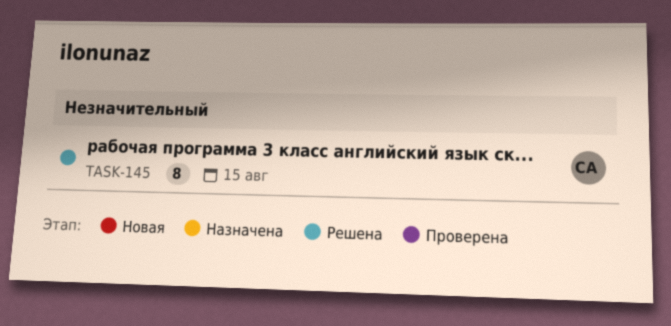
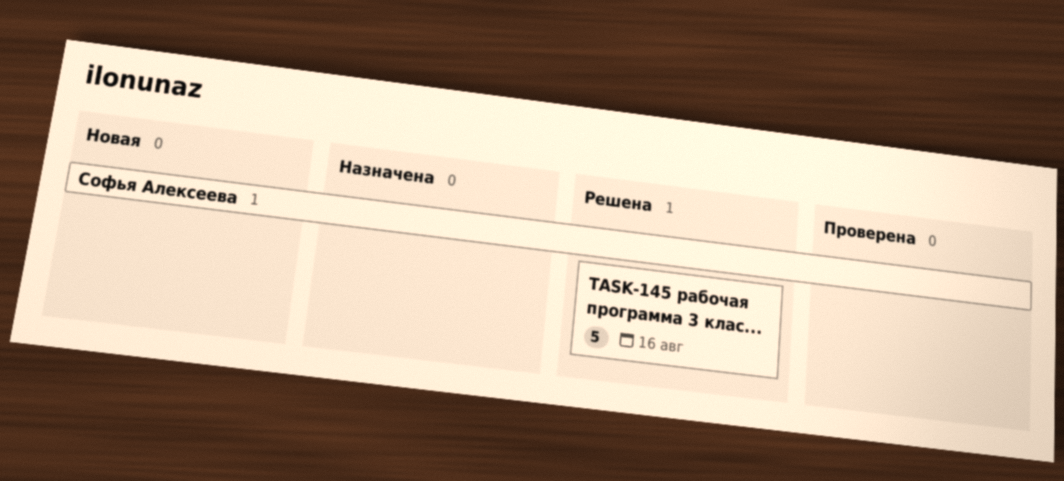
TASK-145, estimate: 8 -> 5
TASK-145, due: Aug 15 -> Aug 16

